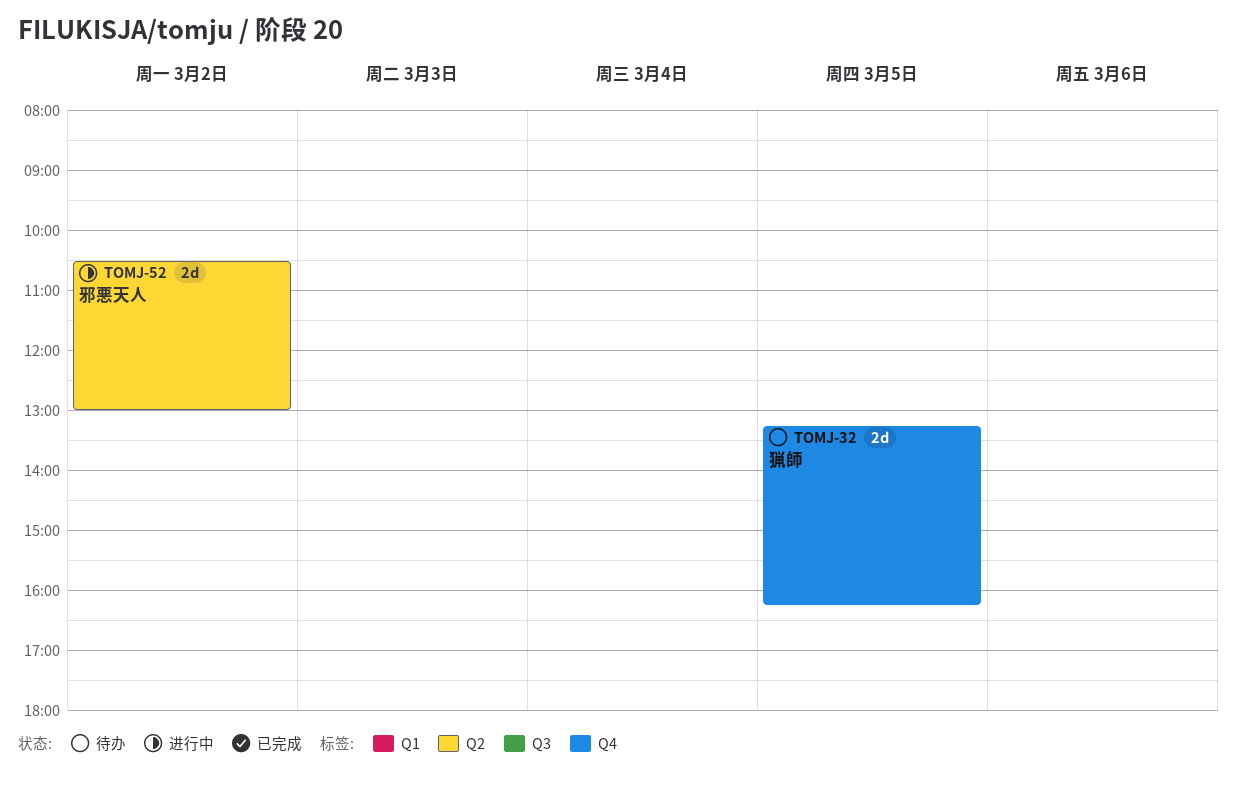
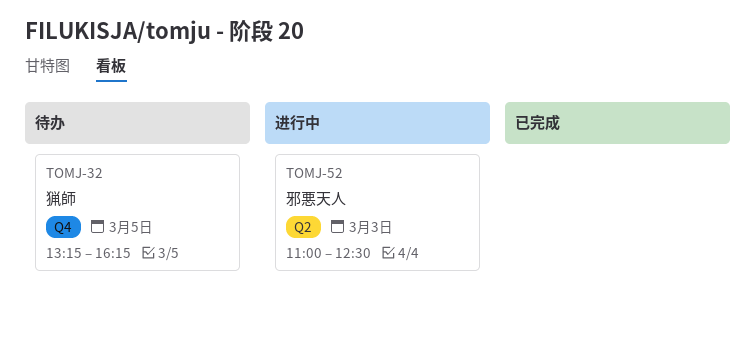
TOMJ-52, day: Mar 2 -> Mar 3
TOMJ-52, begins: 10:30 -> 11:00
TOMJ-52, ends: 13:00 -> 12:30

